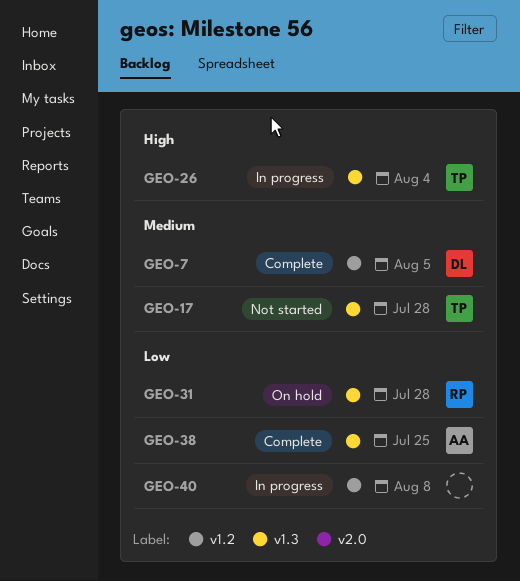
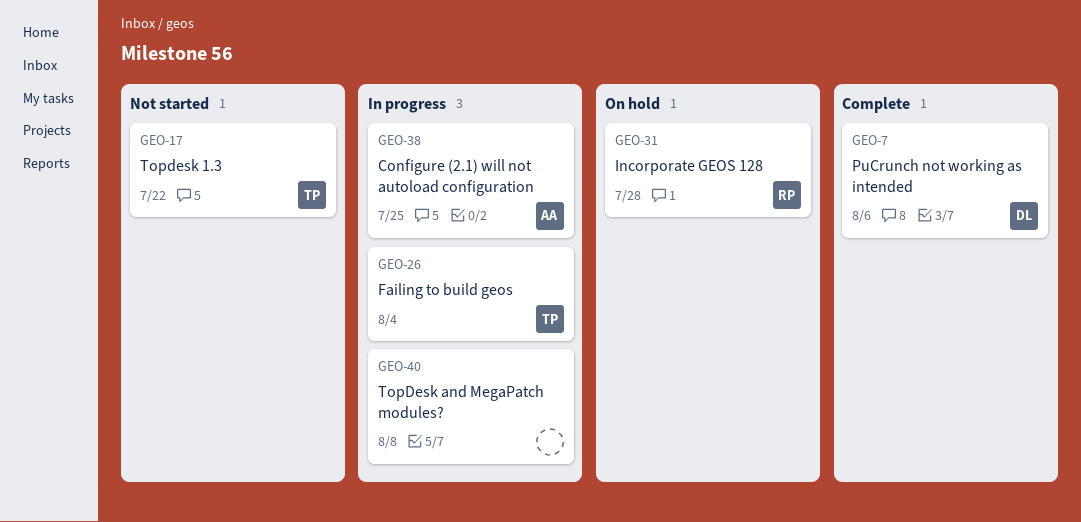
GEO-7, due: Aug 5 -> Aug 6
GEO-17, due: Jul 28 -> Jul 22
GEO-38, status: Complete -> In progress

